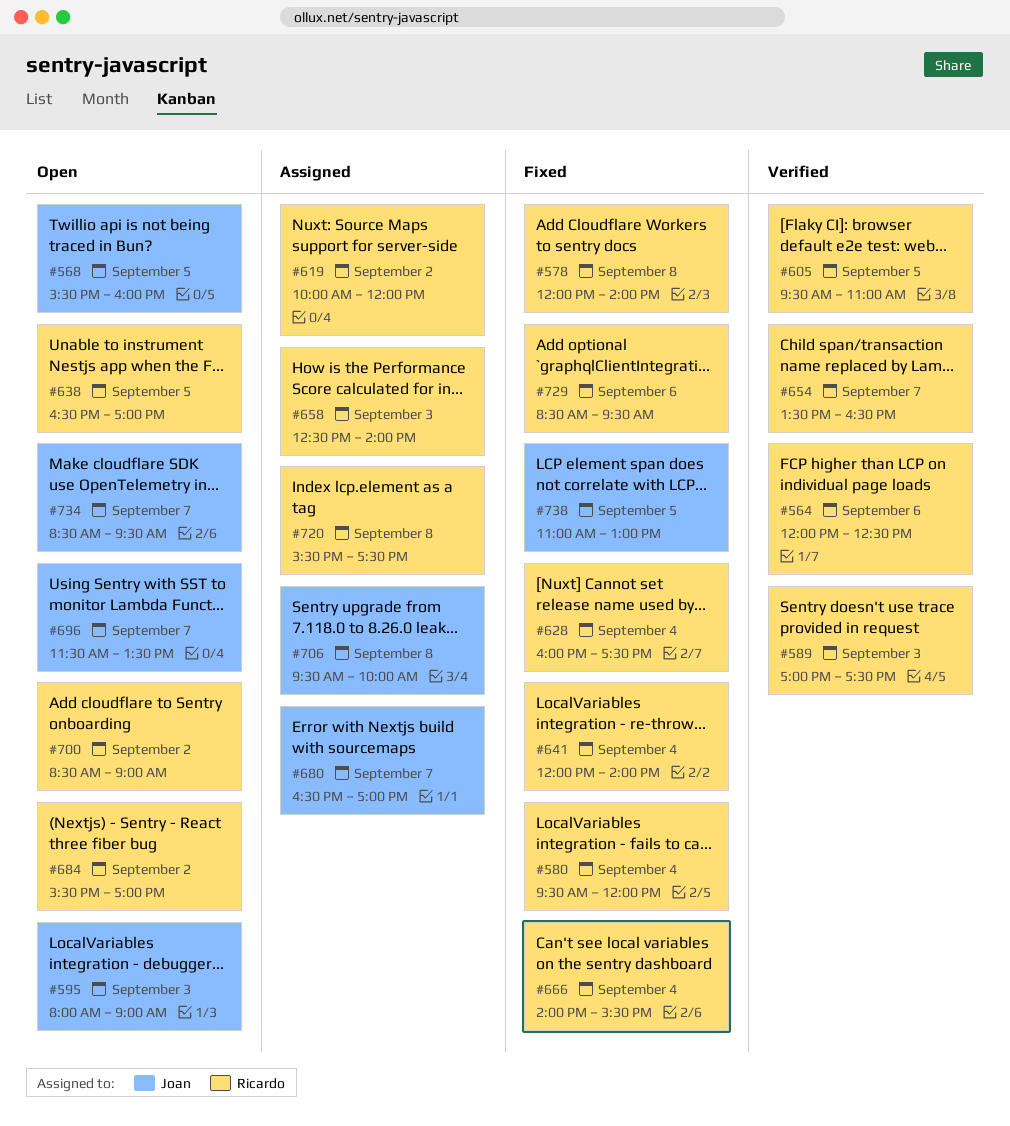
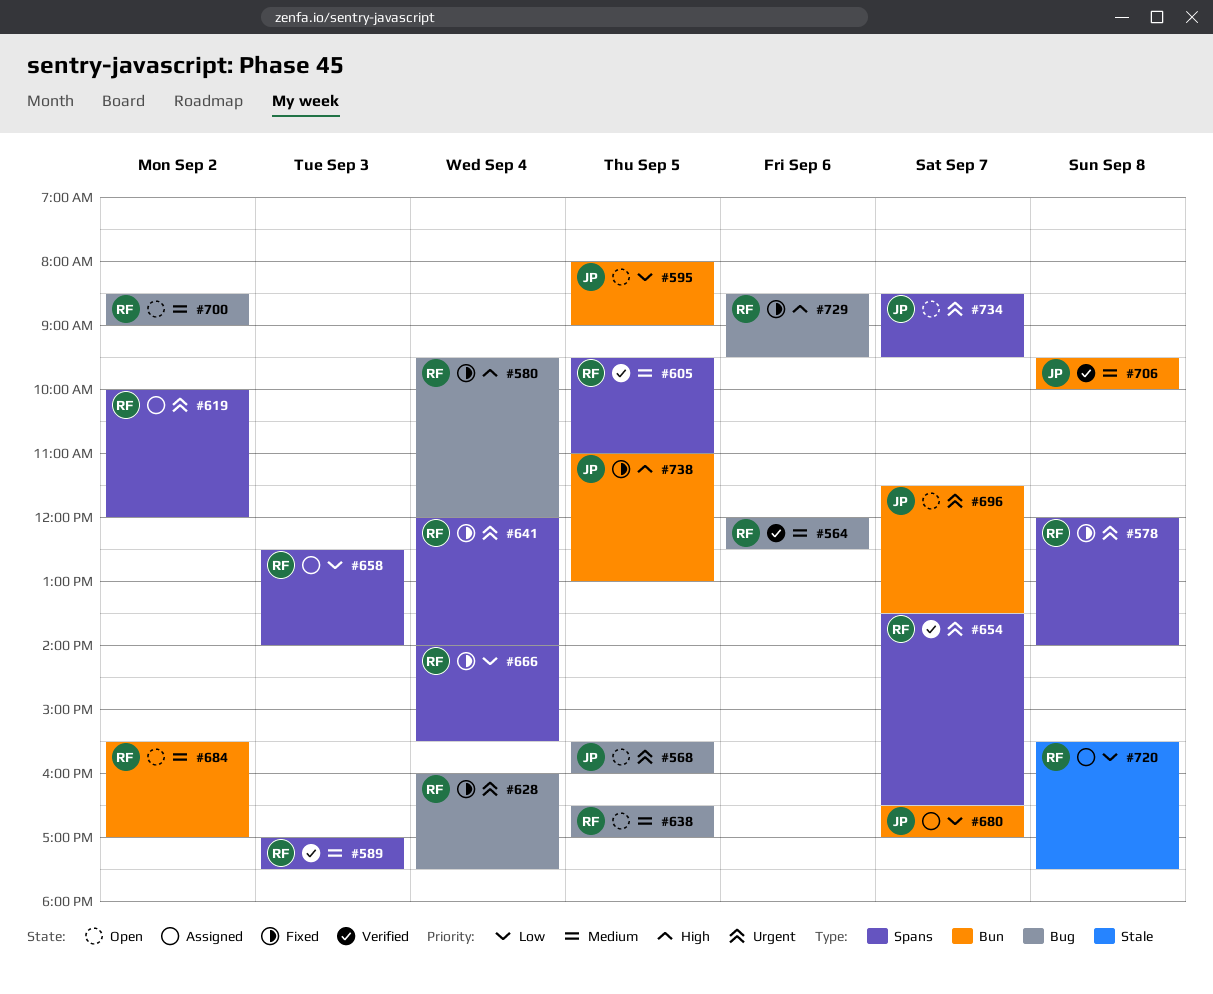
#595, day: Sep 3 -> Sep 5
#706, status: Assigned -> Verified

